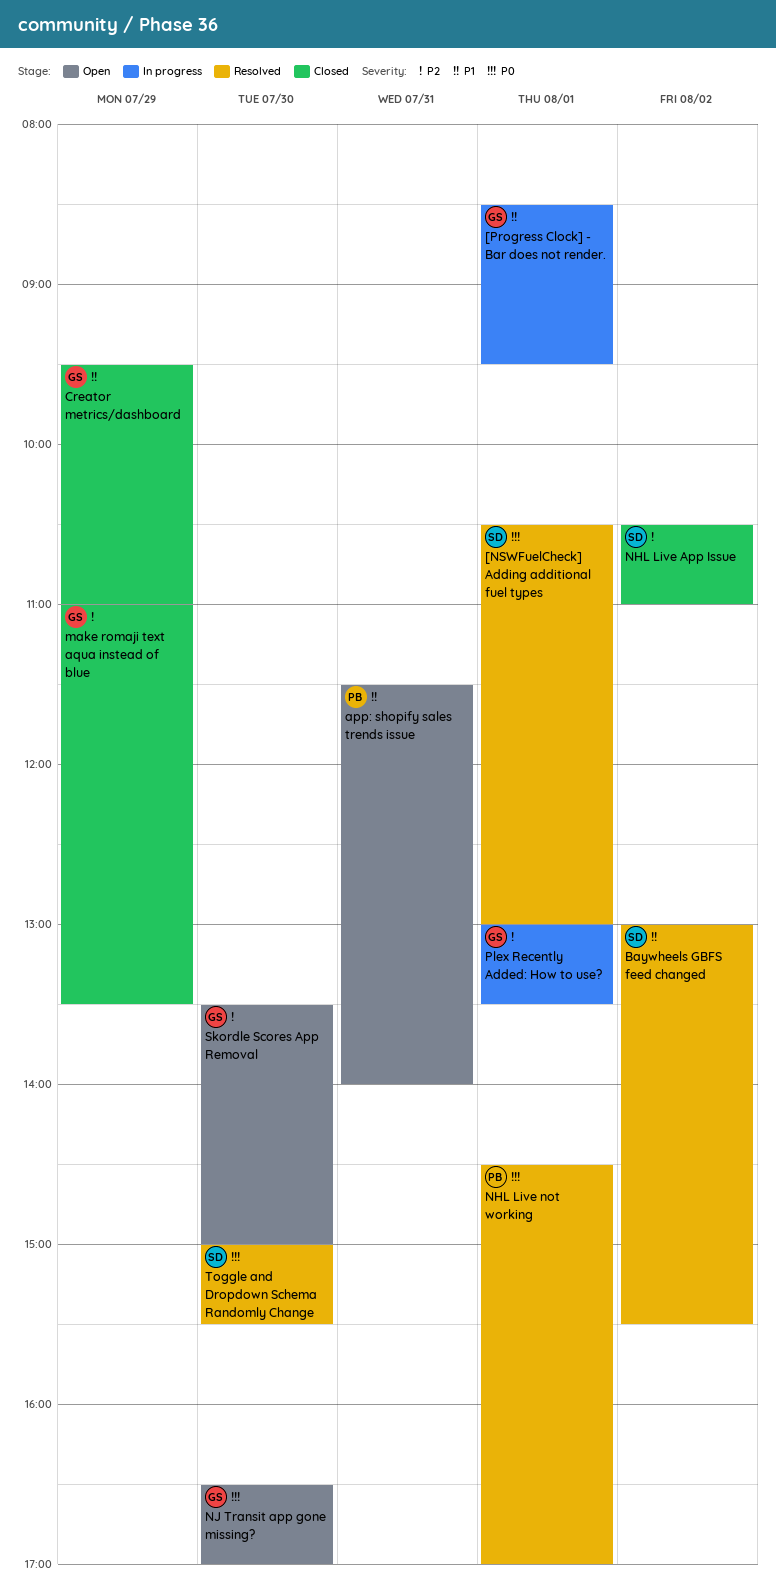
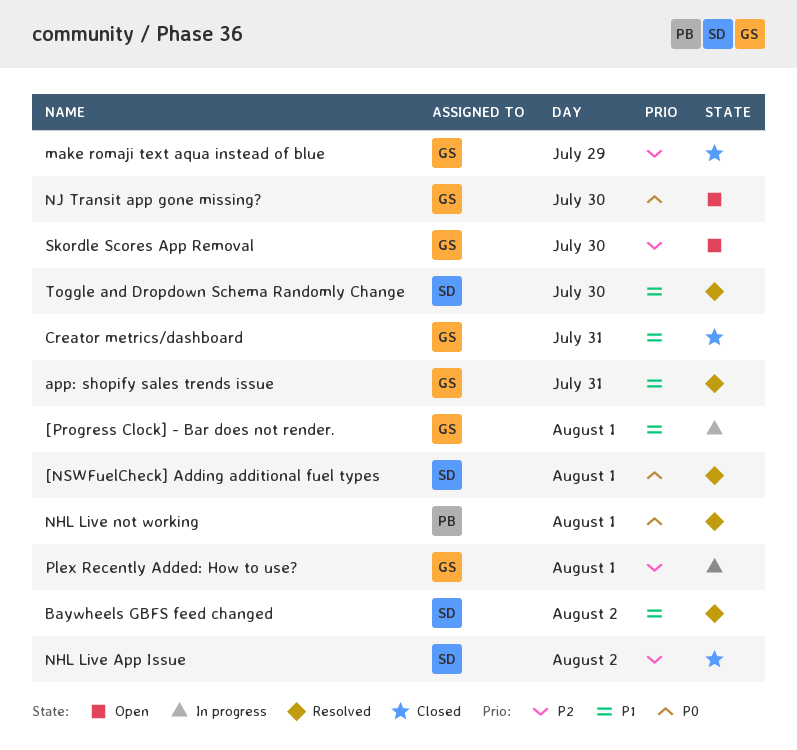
app: shopify sales trends issue, status: Open -> Resolved
app: shopify sales trends issue, owner: PB -> GS
Creator metrics/dashboard, day: Jul 29 -> Jul 31
Toggle and Dropdown Schema Randomly Change, priority: P0 -> P1

